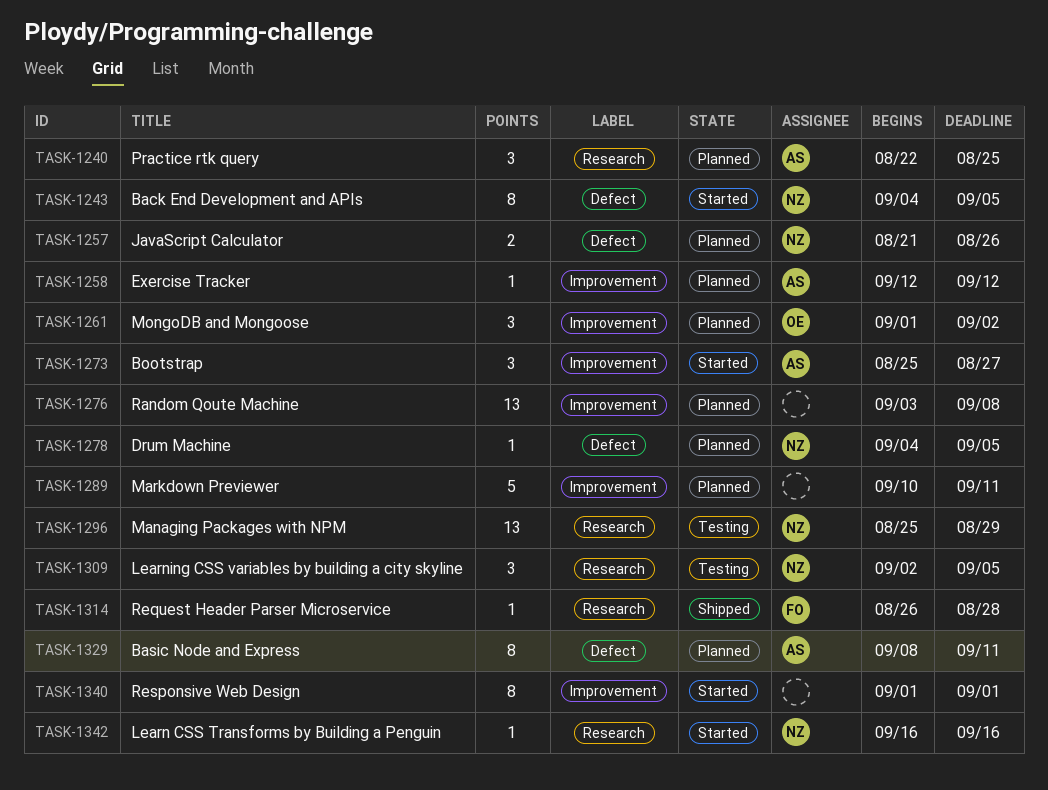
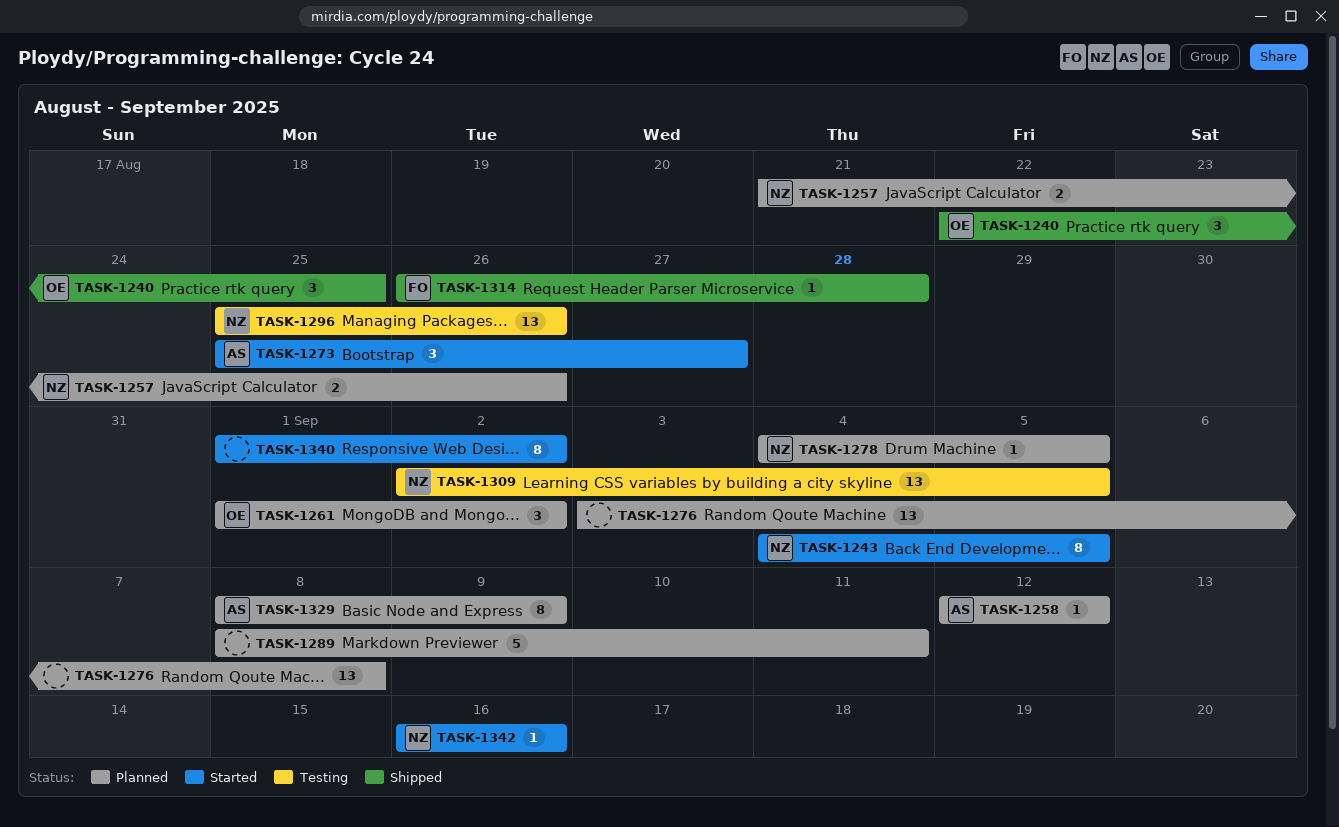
TASK-1240, status: Planned -> Shipped
TASK-1240, owner: AS -> OE
TASK-1289, start: Sep 10 -> Sep 8
TASK-1296, due: Aug 29 -> Aug 26
TASK-1309, estimate: 3 -> 13
TASK-1329, due: Sep 11 -> Sep 9
TASK-1340, due: Sep 1 -> Sep 2

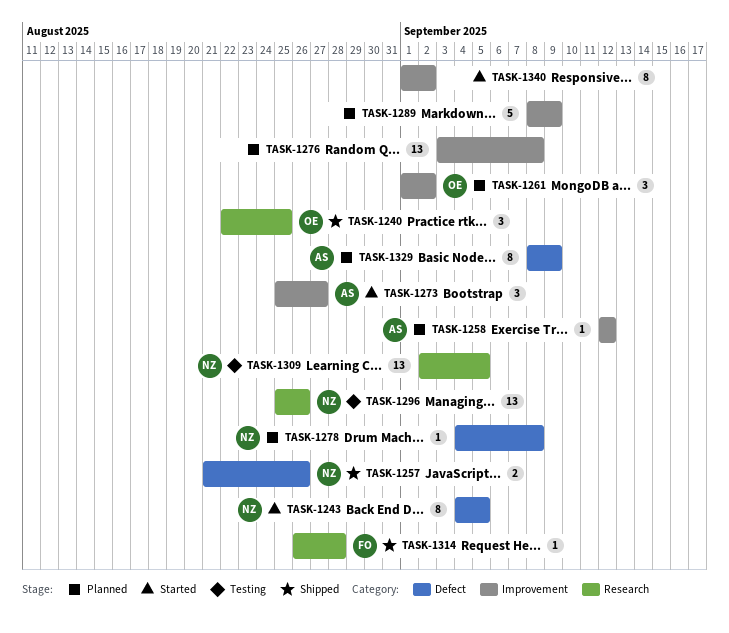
TASK-1257, status: Planned -> Shipped
TASK-1278, due: Sep 5 -> Sep 8
TASK-1289, due: Sep 11 -> Sep 9
TASK-1342: present -> none

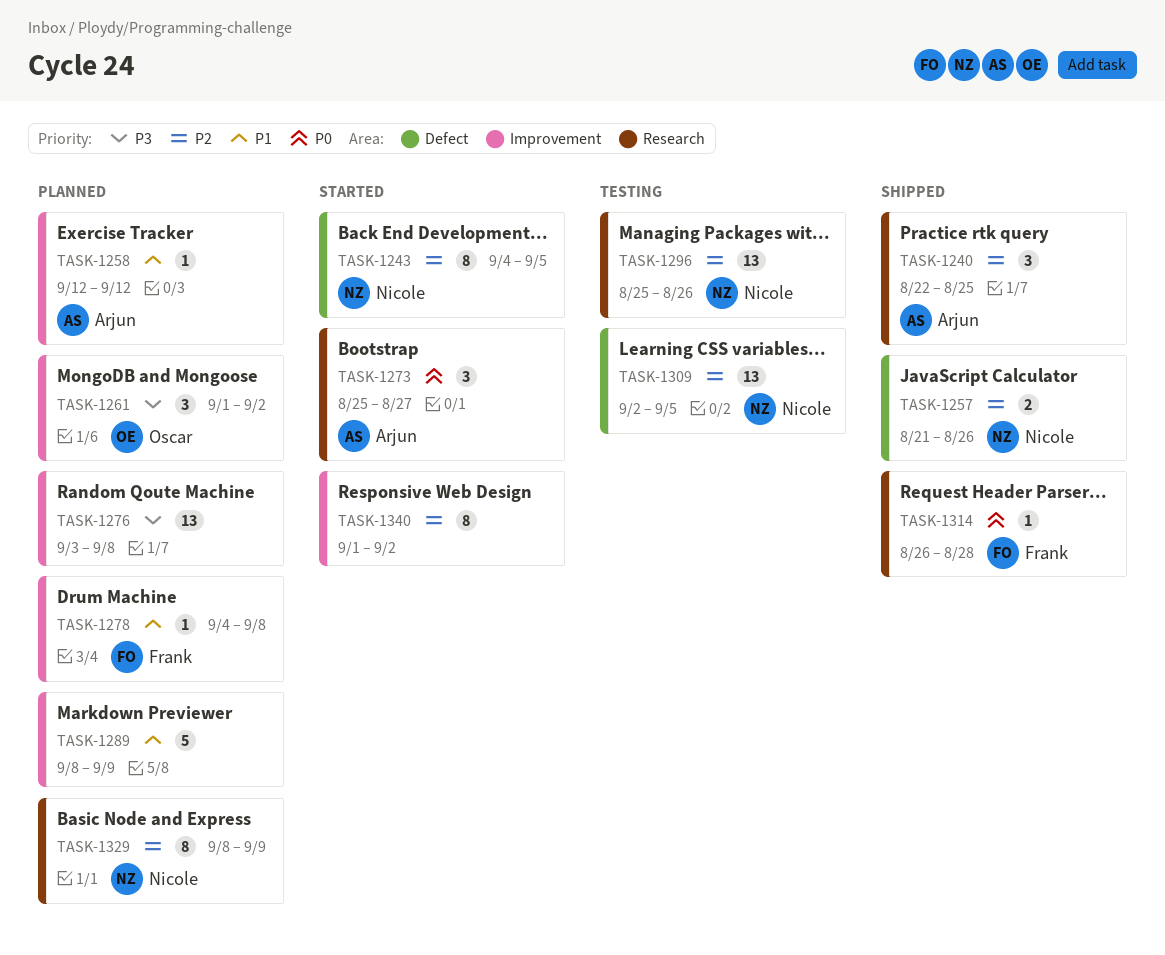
TASK-1240, owner: Oscar -> Arjun
TASK-1273, label: Improvement -> Research
TASK-1278, owner: Nicole -> Frank
TASK-1278, label: Defect -> Improvement
TASK-1309, label: Research -> Defect
TASK-1329, owner: Arjun -> Nicole
TASK-1329, label: Defect -> Research

